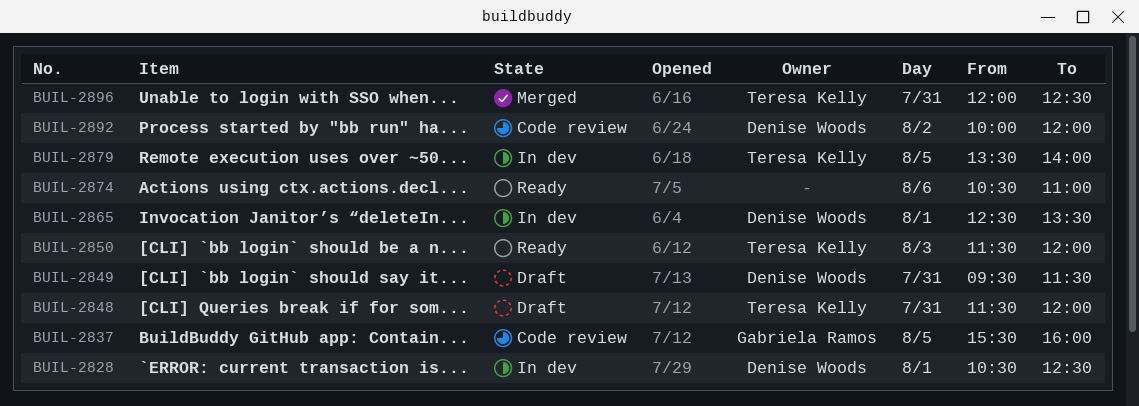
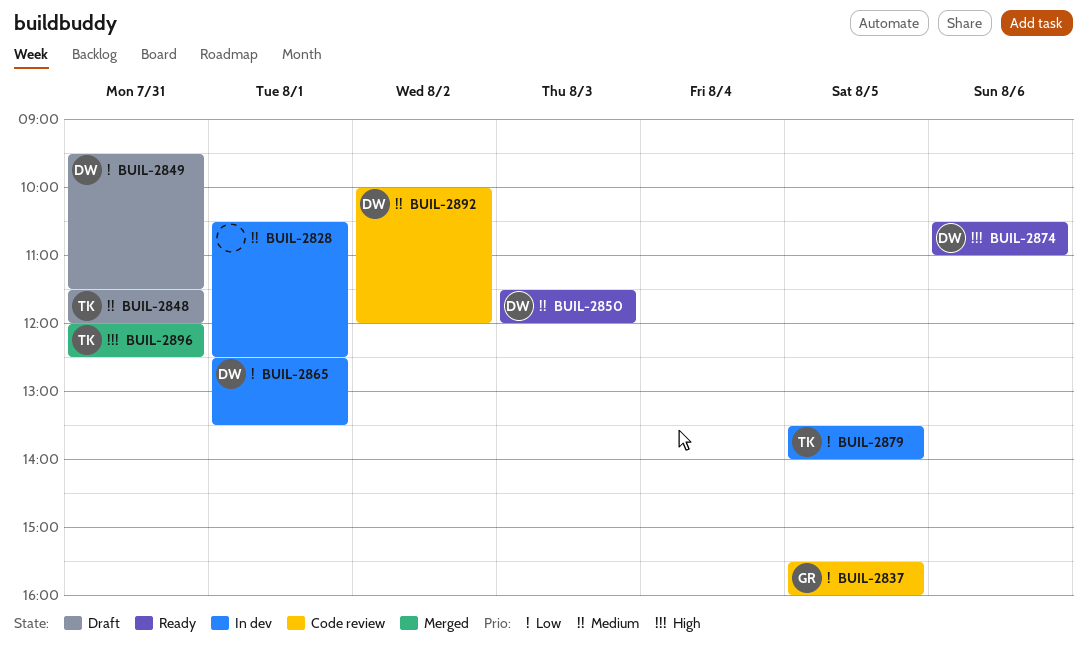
BUIL-2828, owner: Denise Woods -> none
BUIL-2850, owner: Teresa Kelly -> Denise Woods
BUIL-2874, owner: none -> Denise Woods

